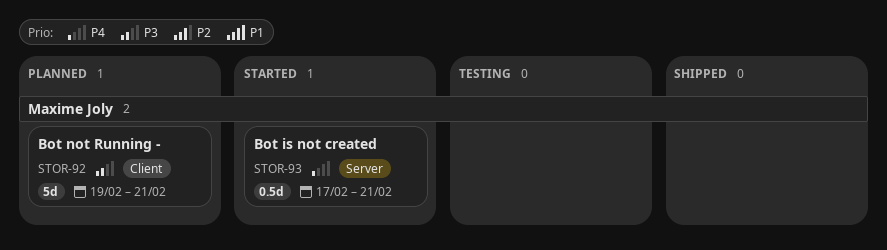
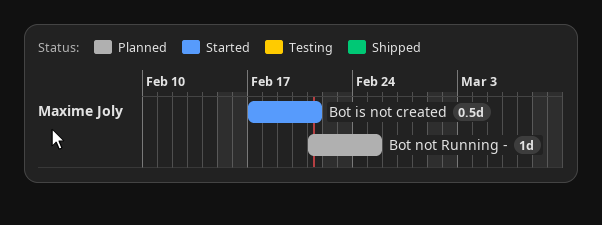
Bot not Running -, estimate: 5d -> 1d
Bot not Running -, start: Feb 19 -> Feb 21
Bot not Running -, due: Feb 21 -> Feb 25

